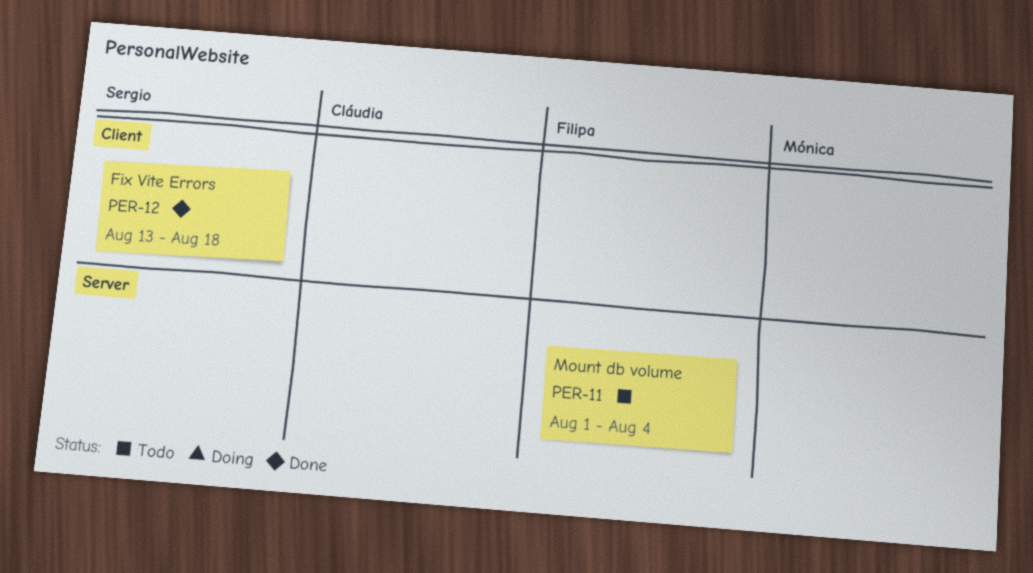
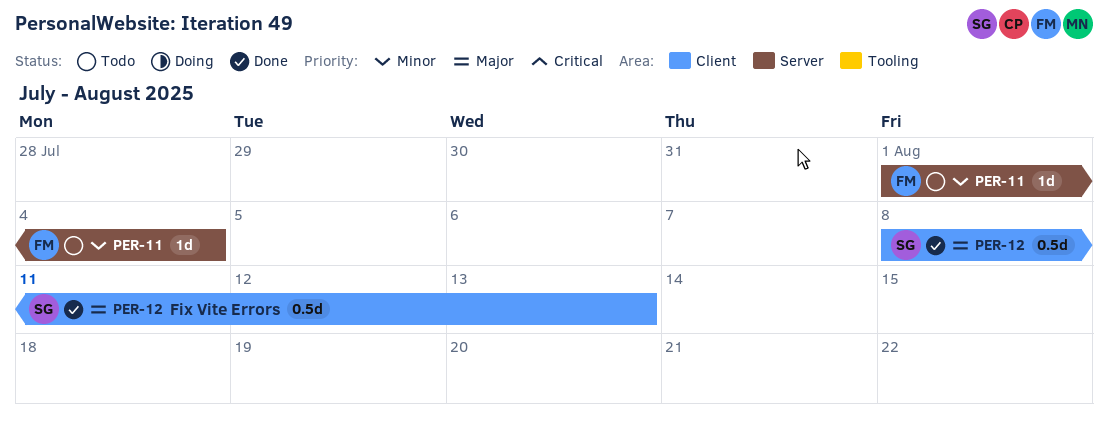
PER-12, start: Aug 13 -> Aug 8
PER-12, due: Aug 18 -> Aug 13

